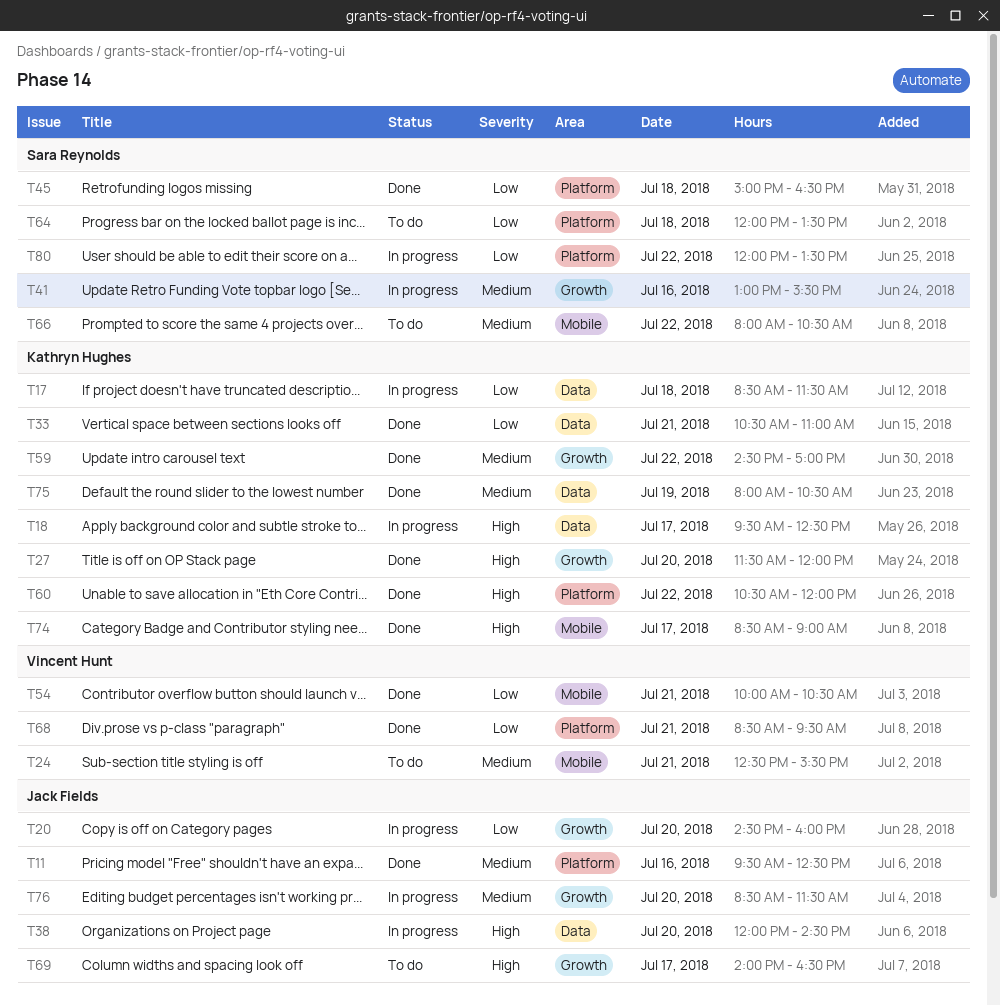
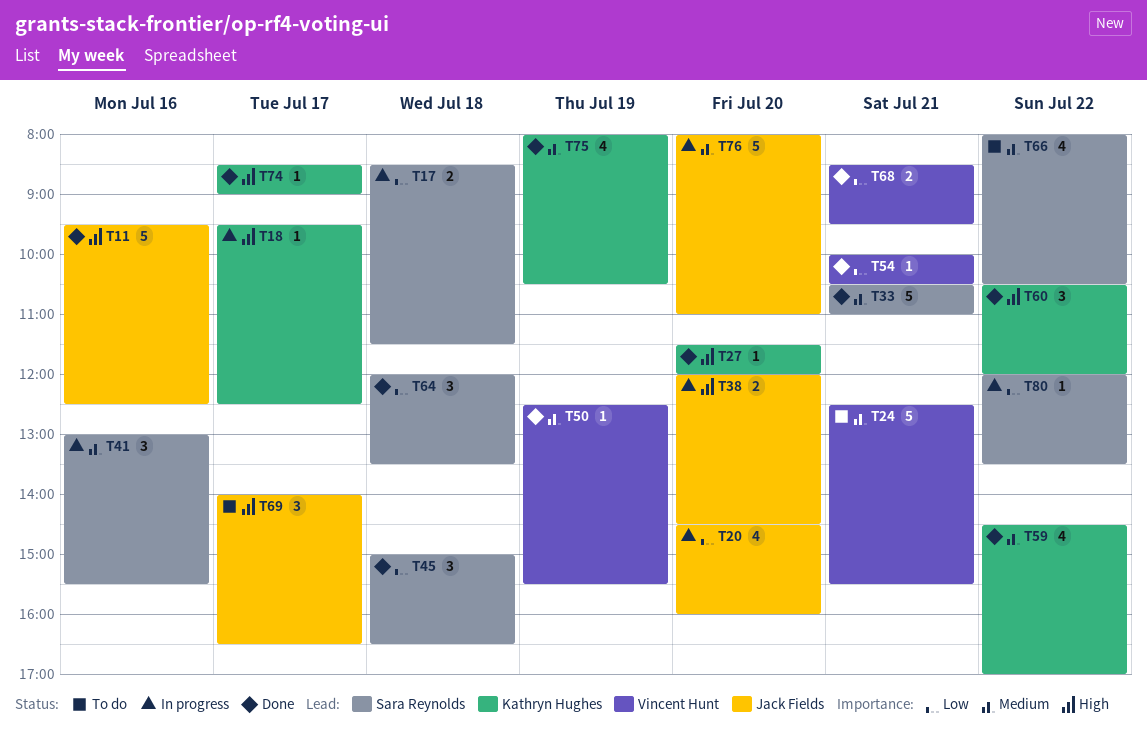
T11, priority: Medium -> High
T17, owner: Kathryn Hughes -> Sara Reynolds
T33, owner: Kathryn Hughes -> Sara Reynolds
T33, priority: Low -> Medium
T50: none -> present
T64, status: To do -> Done
T76, begins: 08:30 -> 08:00
T76, ends: 11:30 -> 11:00

